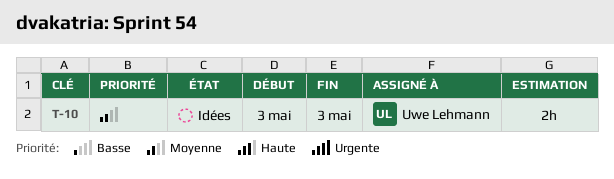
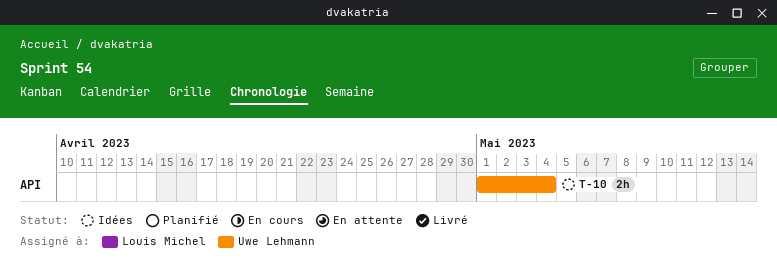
T-10, start: May 3 -> May 1
T-10, due: May 3 -> May 4

